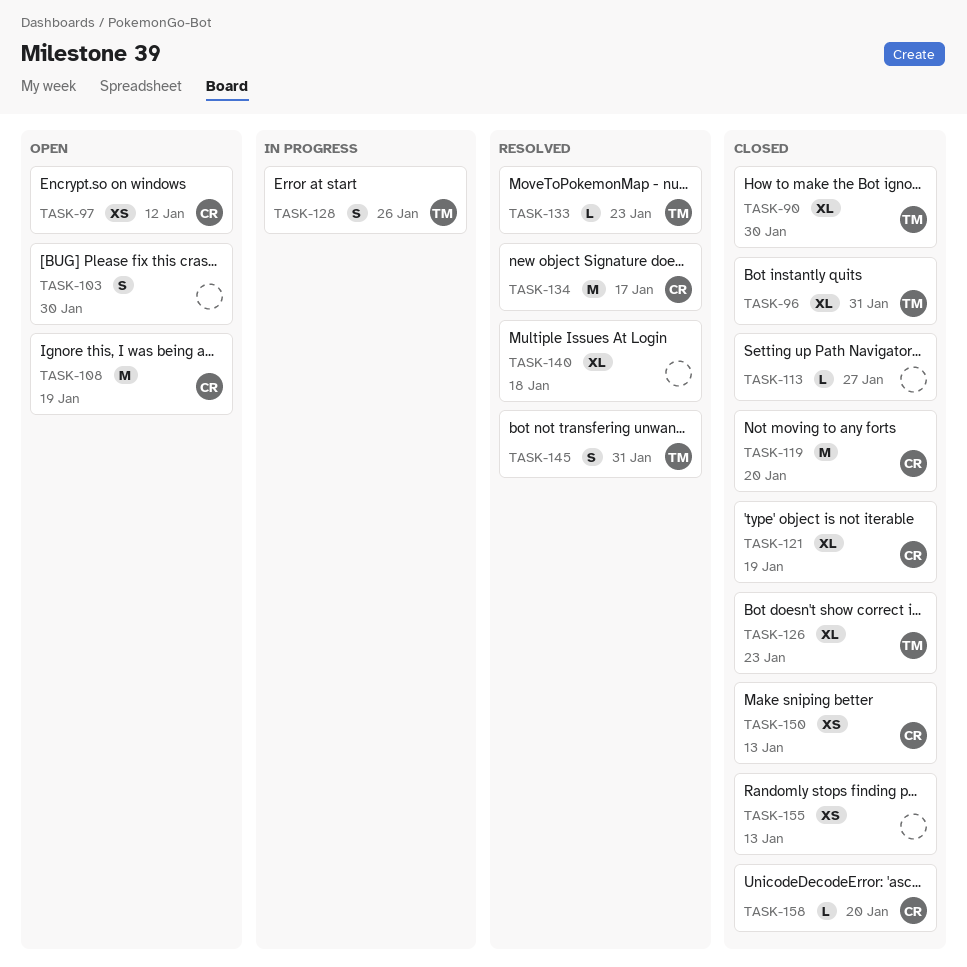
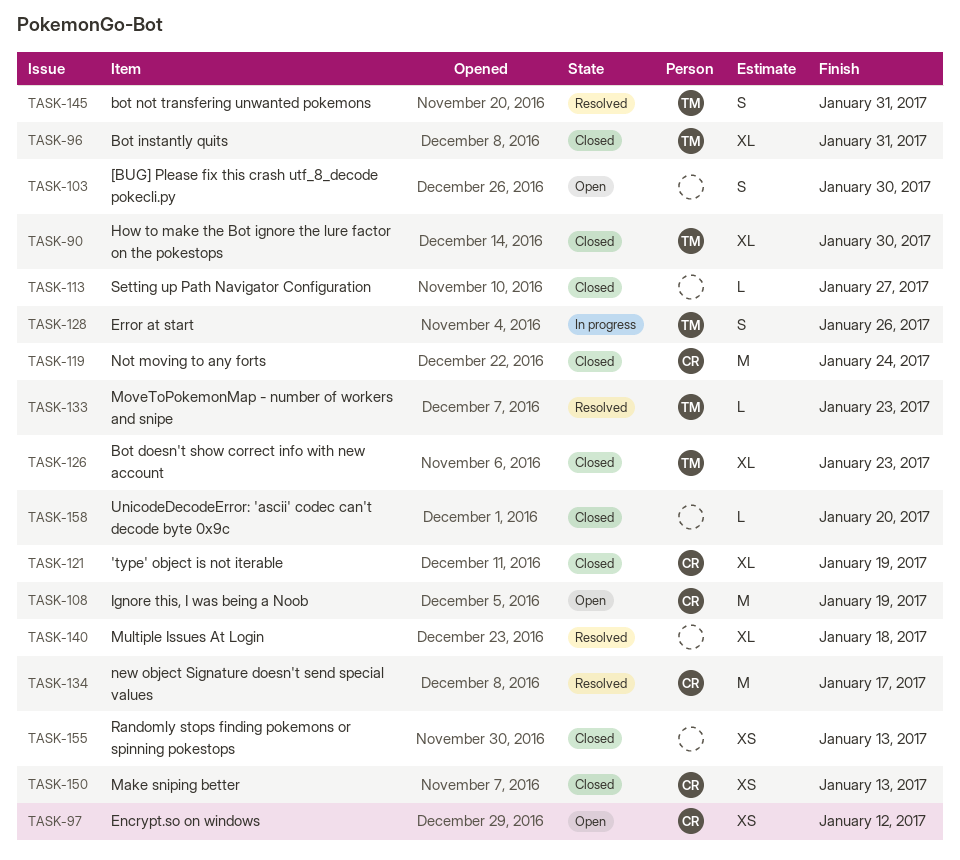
TASK-119, due: Jan 20 -> Jan 24
TASK-158, owner: CR -> none

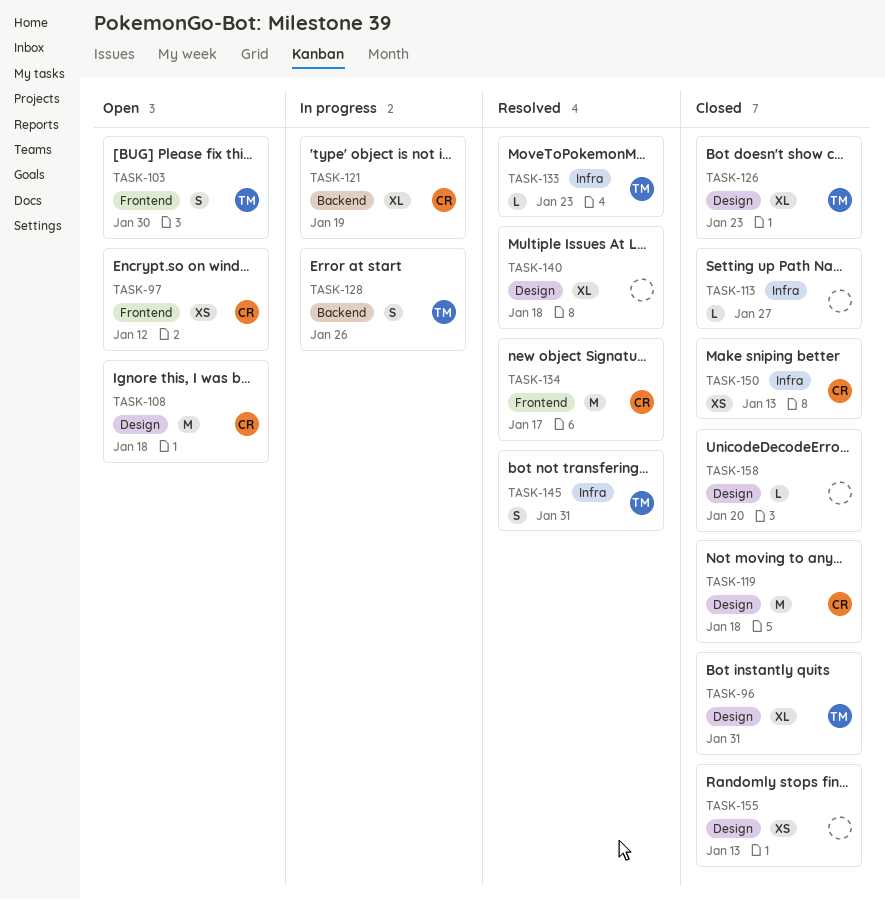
TASK-90: present -> none
TASK-103, owner: none -> TM
TASK-108, due: Jan 19 -> Jan 18
TASK-119, due: Jan 24 -> Jan 18
TASK-121, status: Closed -> In progress

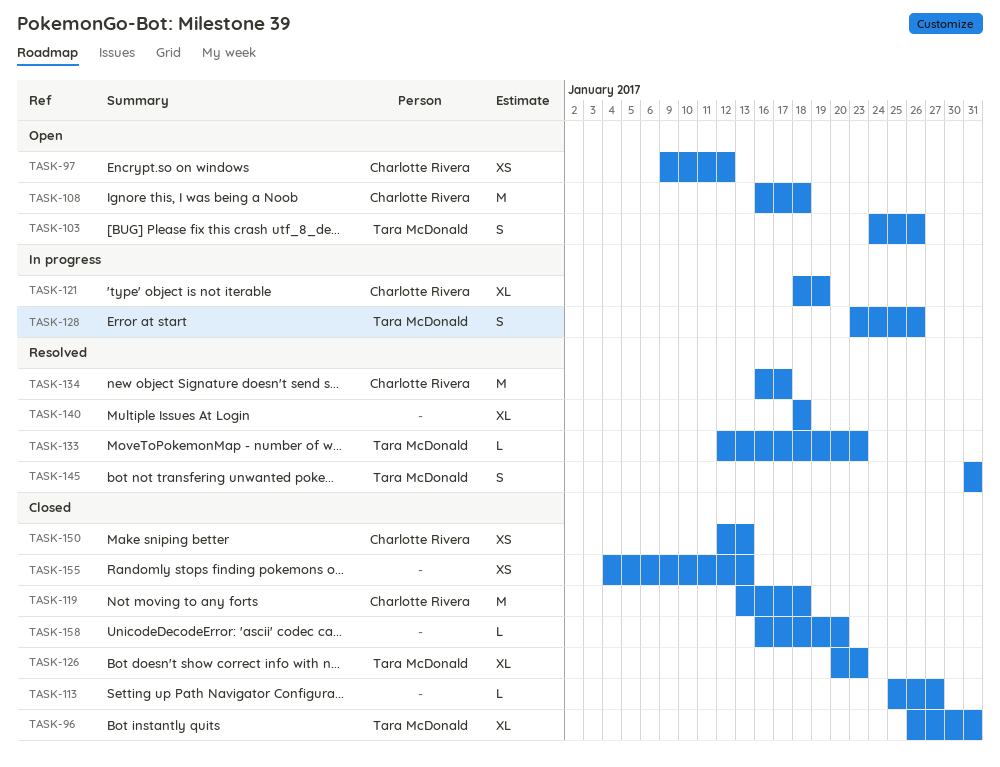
TASK-103, due: Jan 30 -> Jan 26

